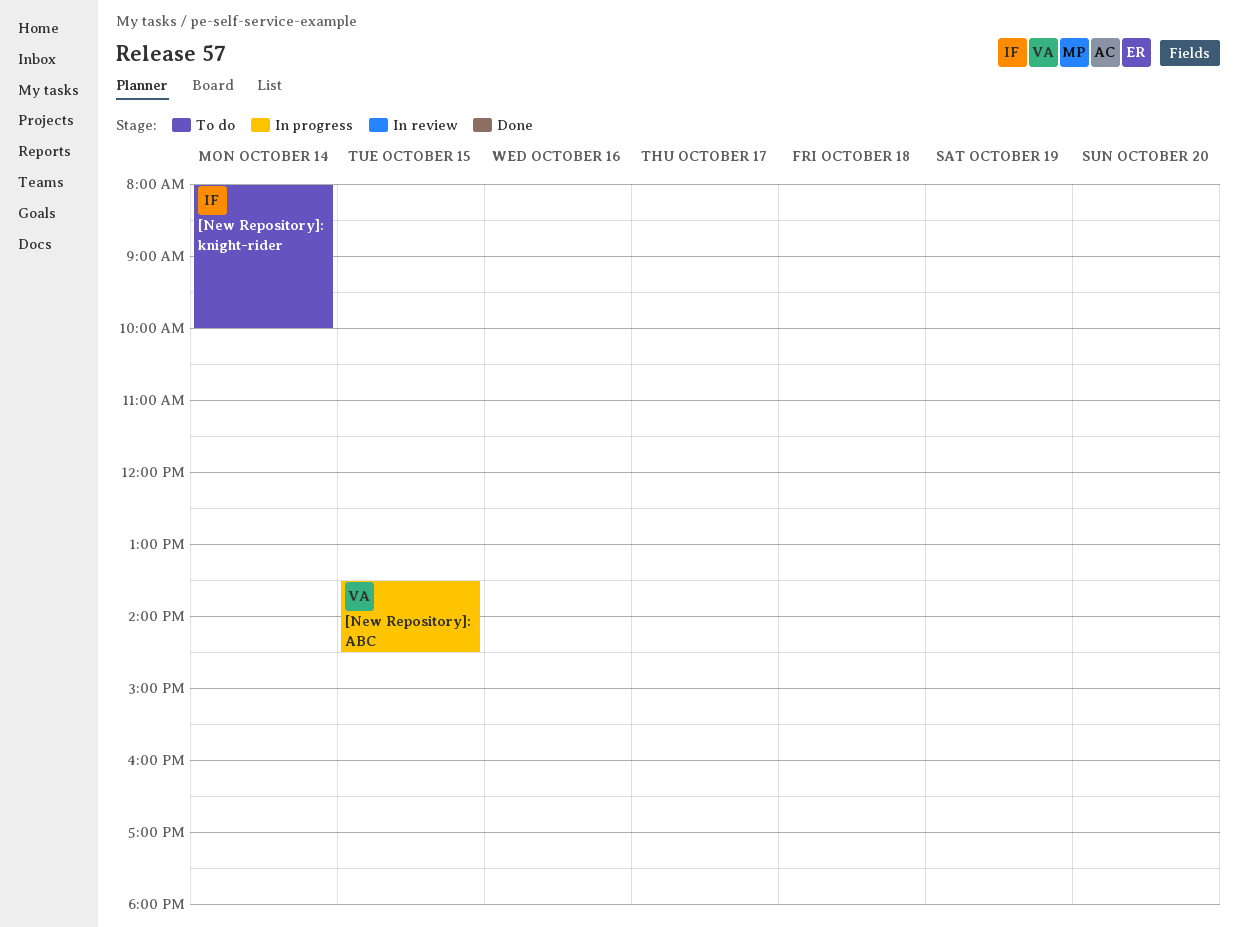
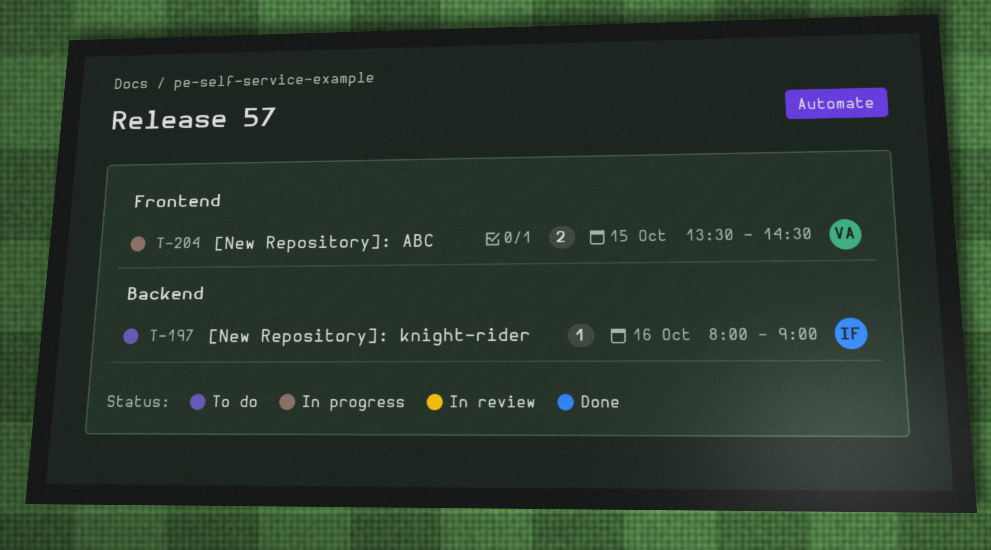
[New Repository]: knight-rider, day: Oct 14 -> Oct 16
[New Repository]: knight-rider, ends: 10:00 -> 09:00

